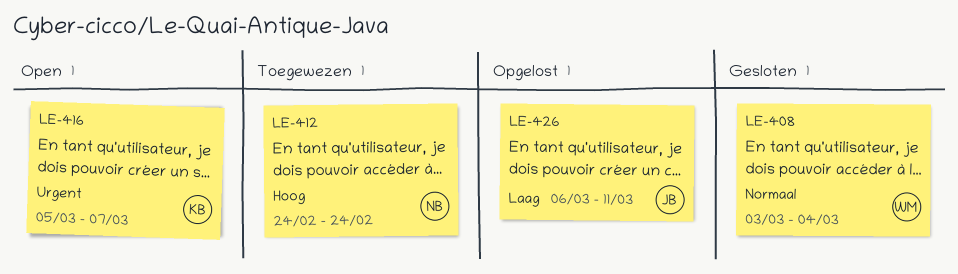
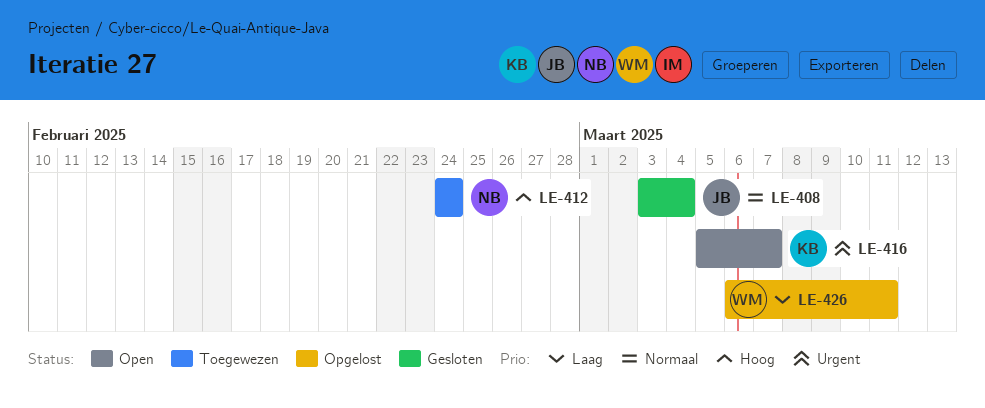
LE-408, owner: WM -> JB
LE-426, owner: JB -> WM

